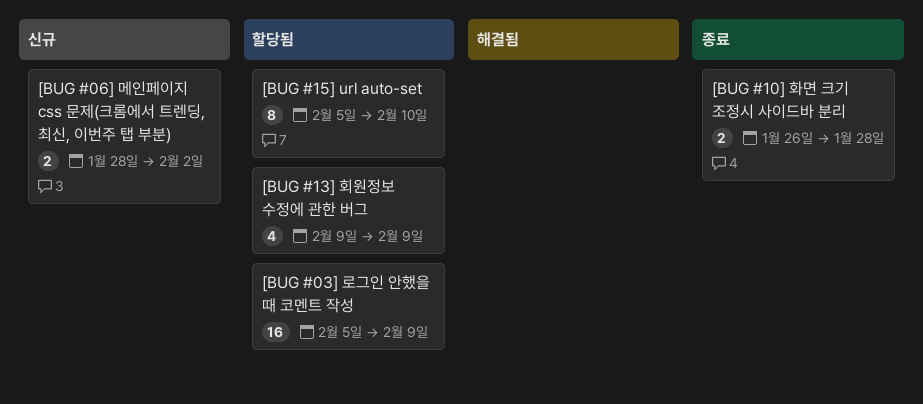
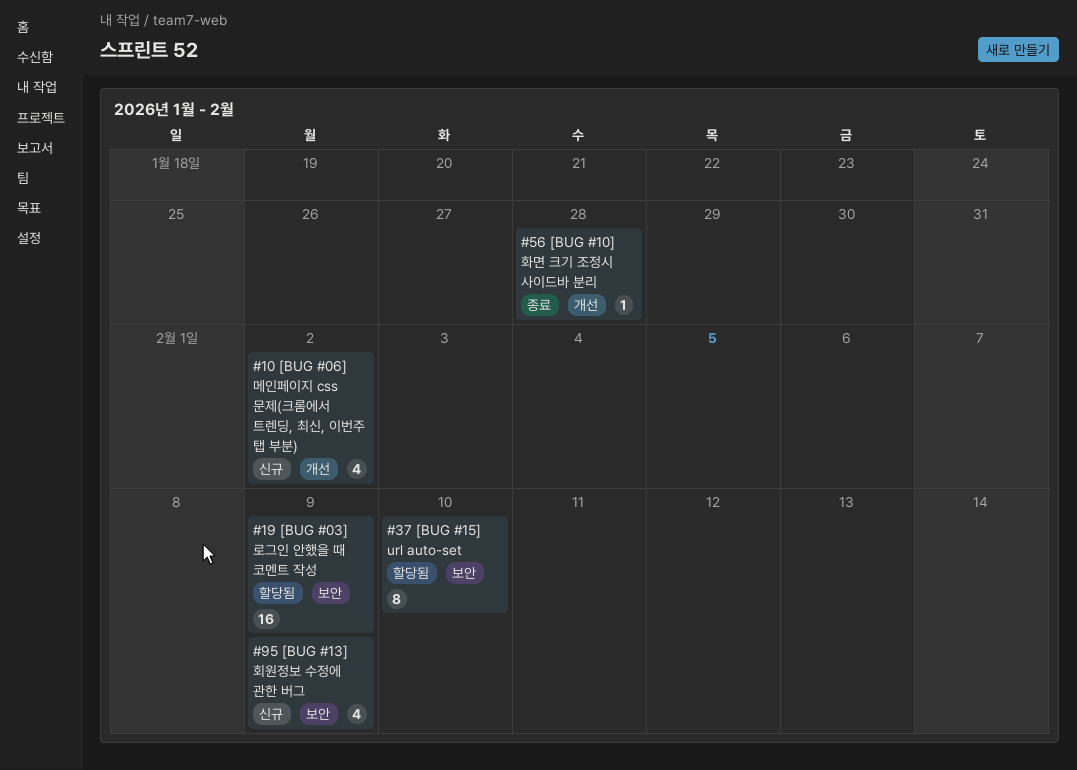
[BUG #06] 메인페이지 css 문제(크롬에서 트렌딩, 최신, 이번주 탭 부분), estimate: 2 -> 4
[BUG #10] 화면 크기 조정시 사이드바 분리, estimate: 2 -> 1
[BUG #13] 회원정보 수정에 관한 버그, status: 할당됨 -> 신규

